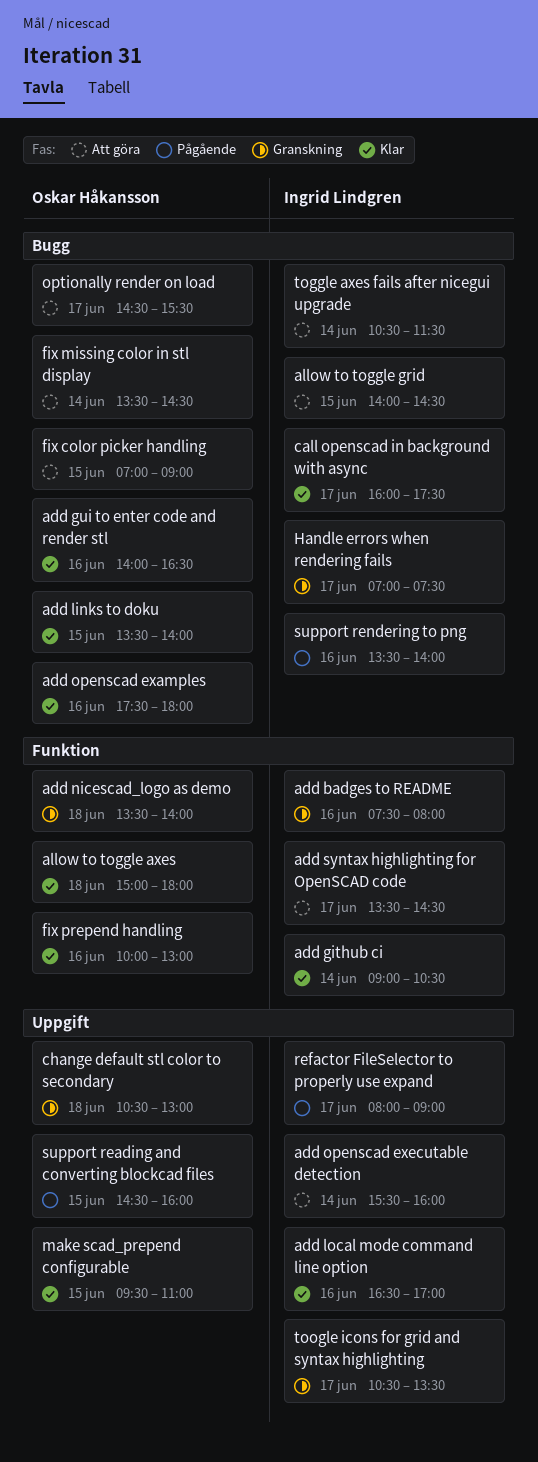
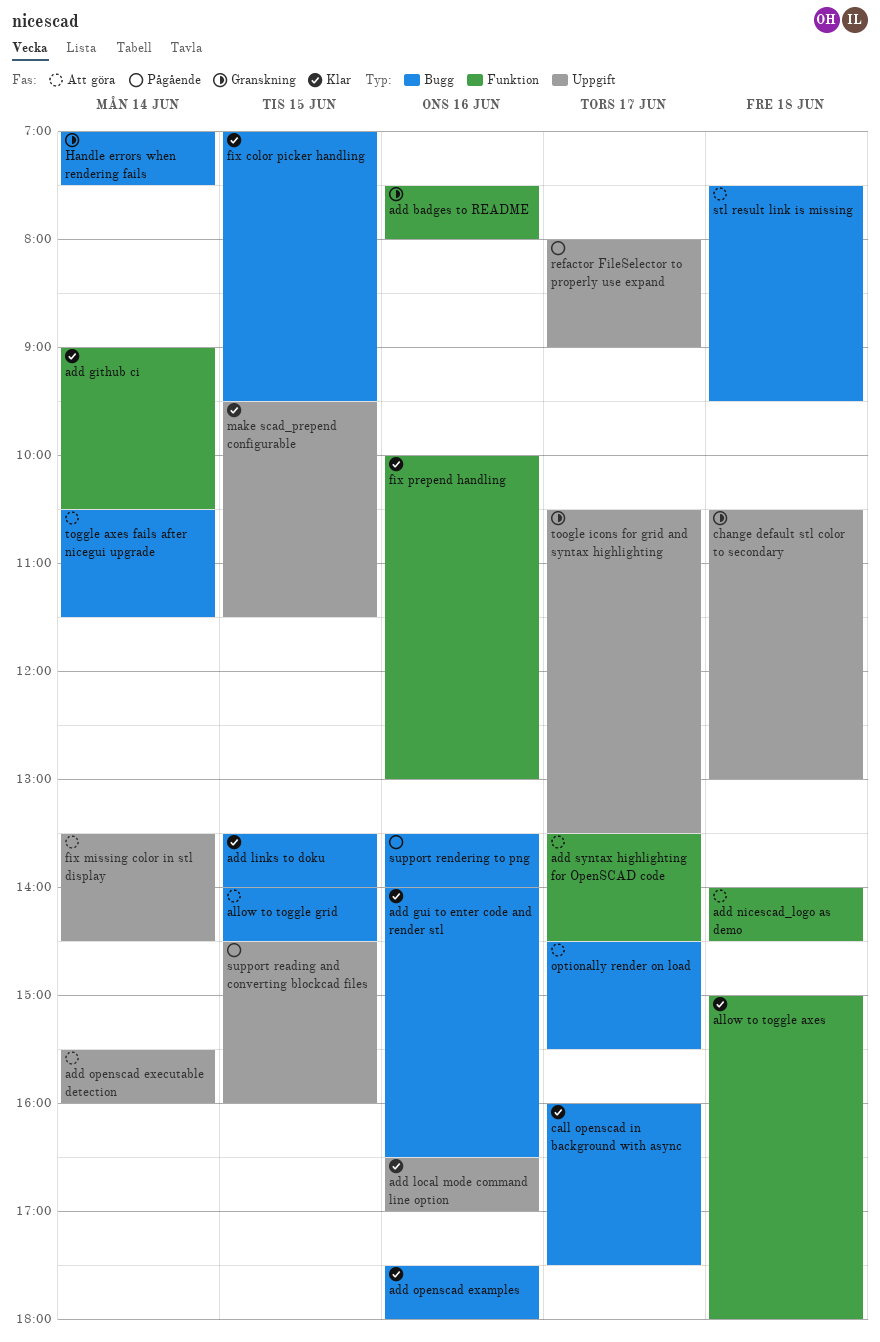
add nicescad_logo as demo, status: Granskning -> Att göra
add nicescad_logo as demo, begins: 13:30 -> 14:00
add nicescad_logo as demo, ends: 14:00 -> 14:30
fix color picker handling, status: Att göra -> Klar
fix color picker handling, ends: 09:00 -> 09:30
fix missing color in stl display, label: Bugg -> Uppgift
Handle errors when rendering fails, day: Jun 17 -> Jun 14
make scad_prepend configurable, ends: 11:00 -> 11:30
stl result link is missing: none -> present

